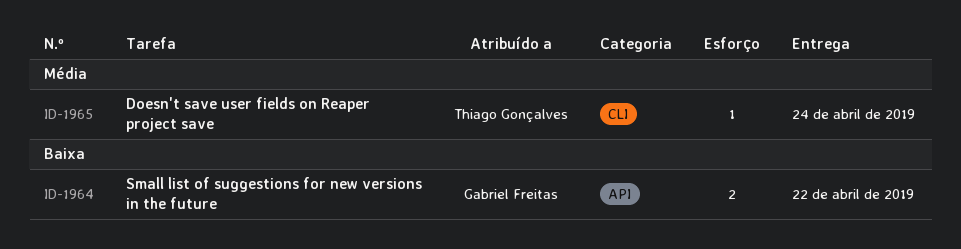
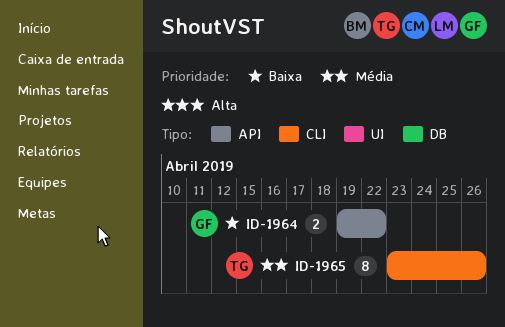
ID-1965, estimate: 1 -> 8
ID-1965, due: Apr 24 -> Apr 26

